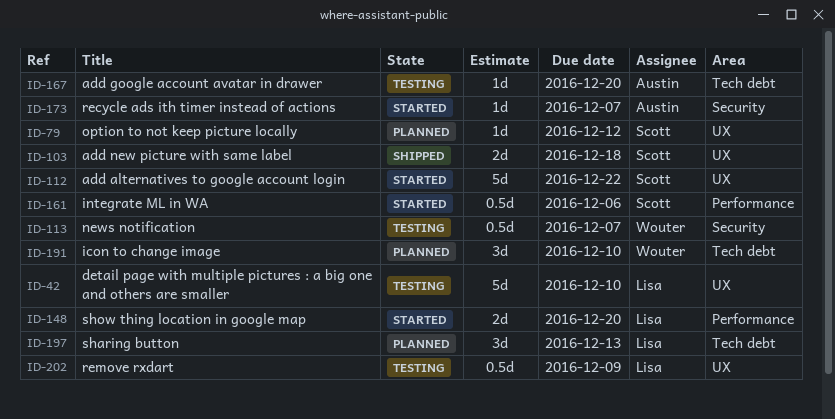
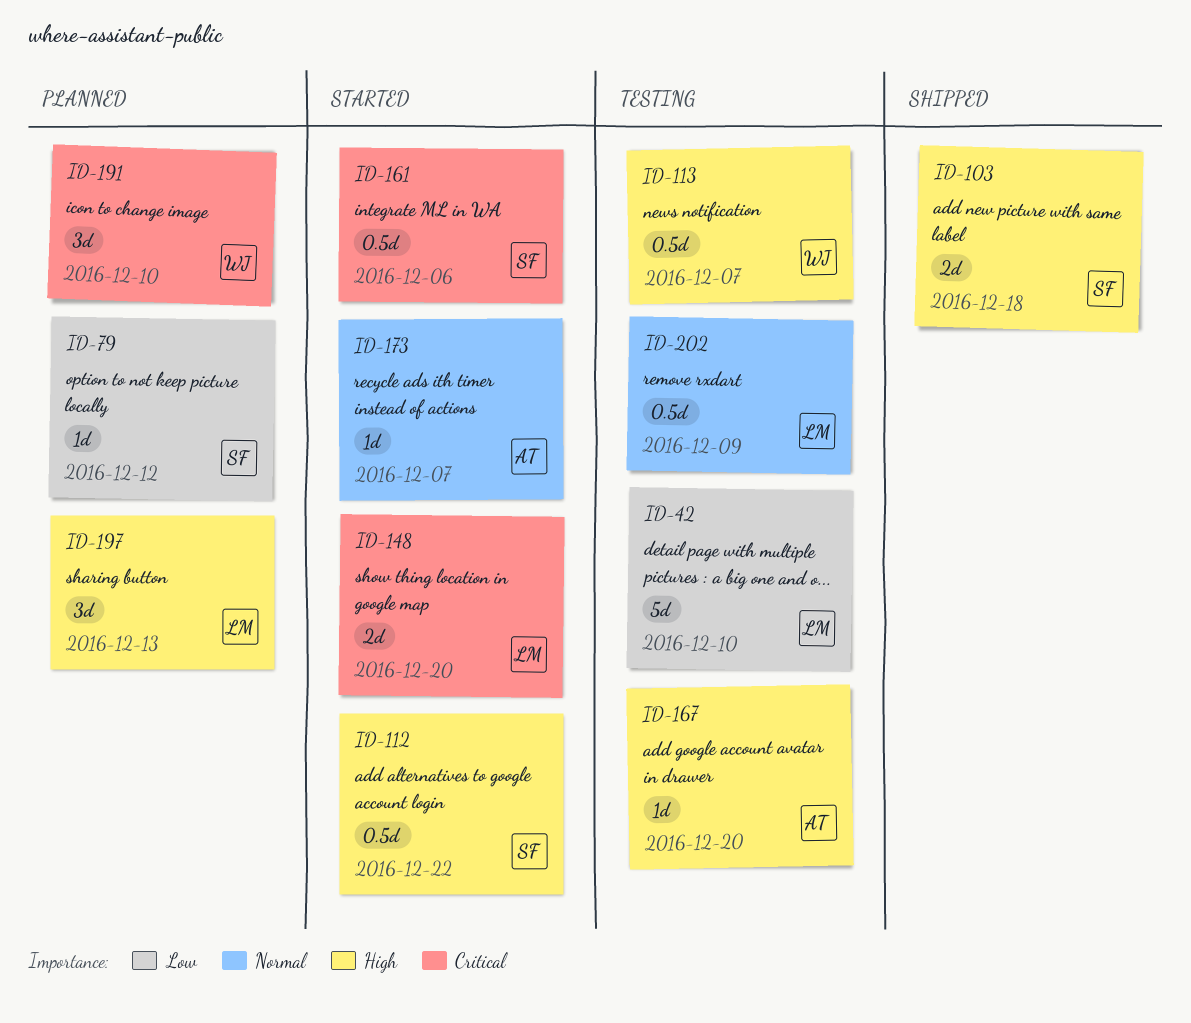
ID-112, estimate: 5d -> 0.5d

